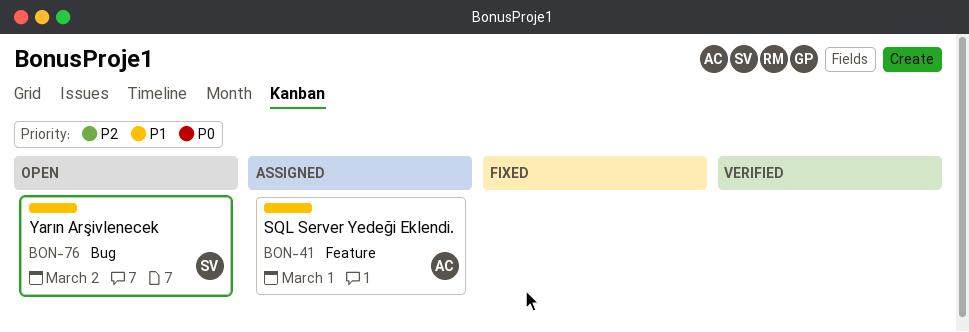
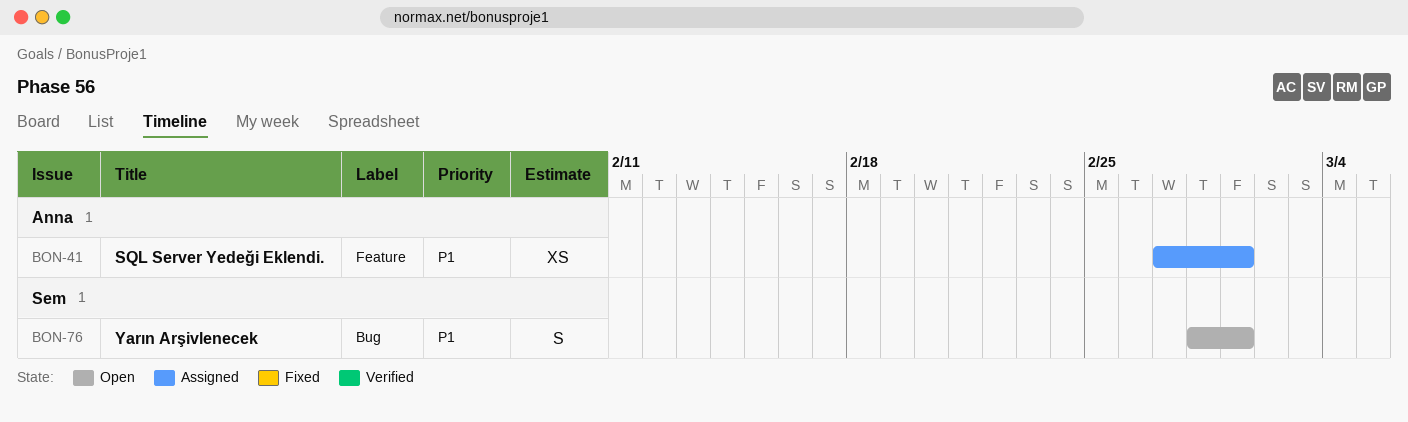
BON-76, due: Mar 2 -> Mar 1

